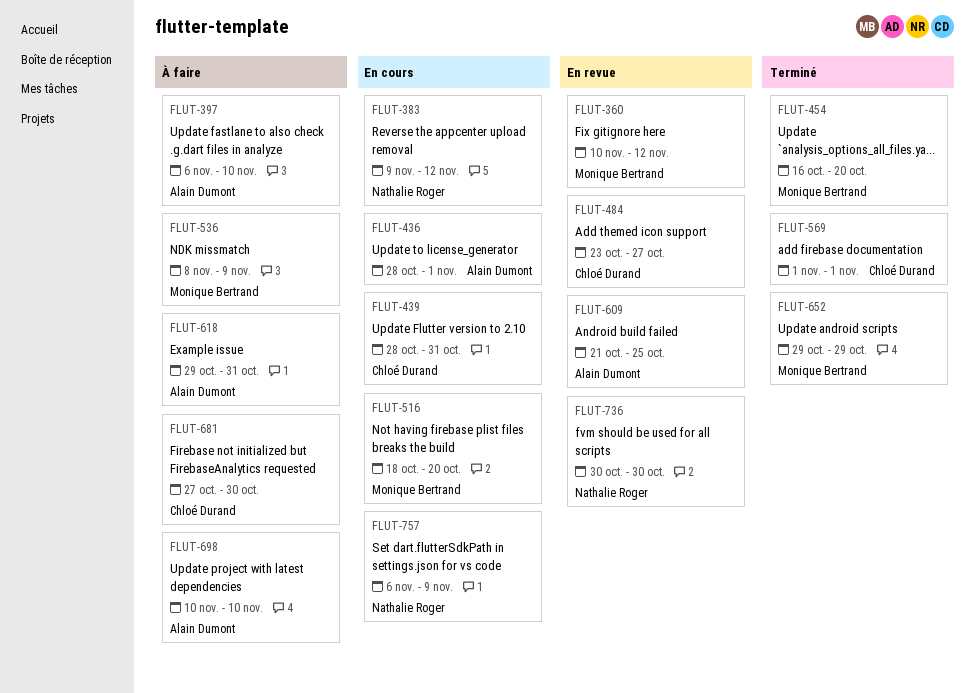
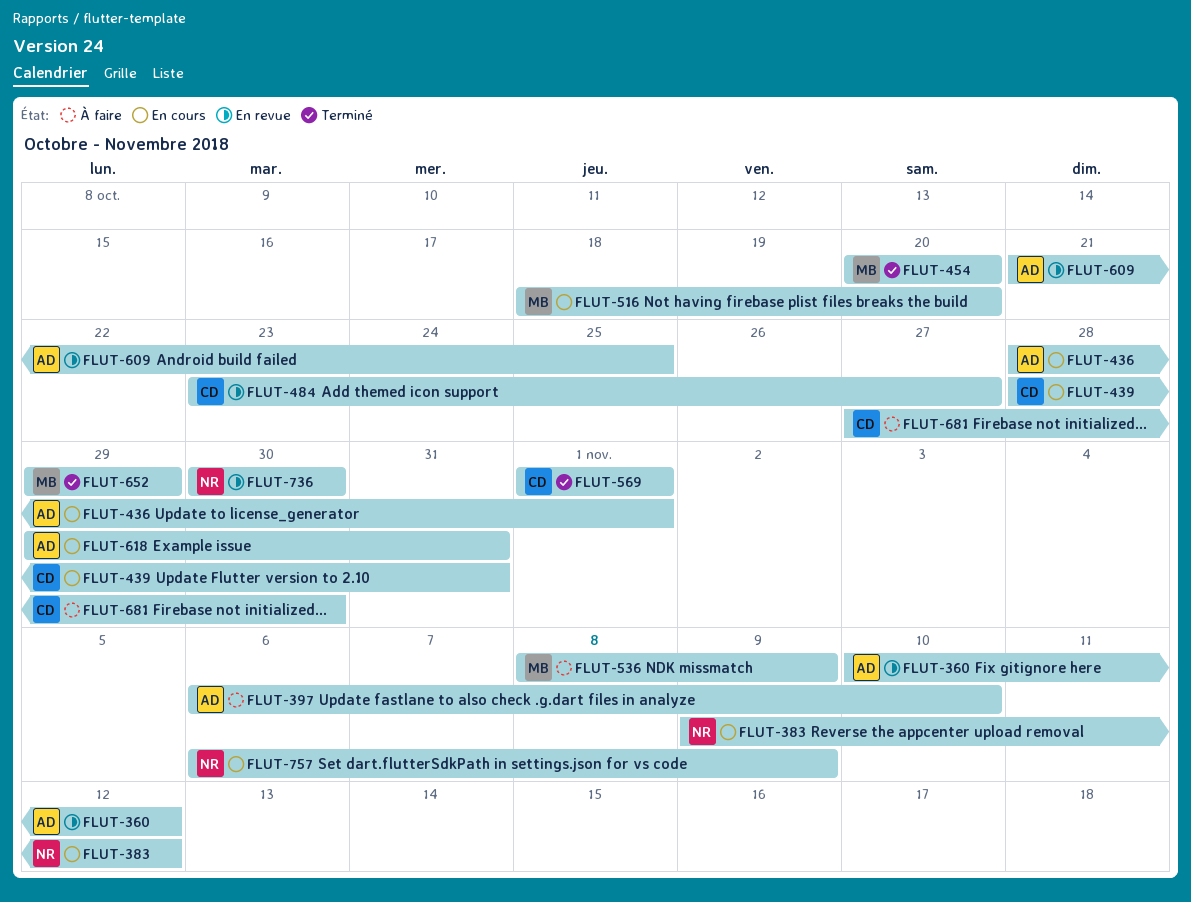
FLUT-360, owner: Monique Bertrand -> Alain Dumont
FLUT-454, start: Oct 16 -> Oct 20
FLUT-618, status: À faire -> En cours
FLUT-698: present -> none

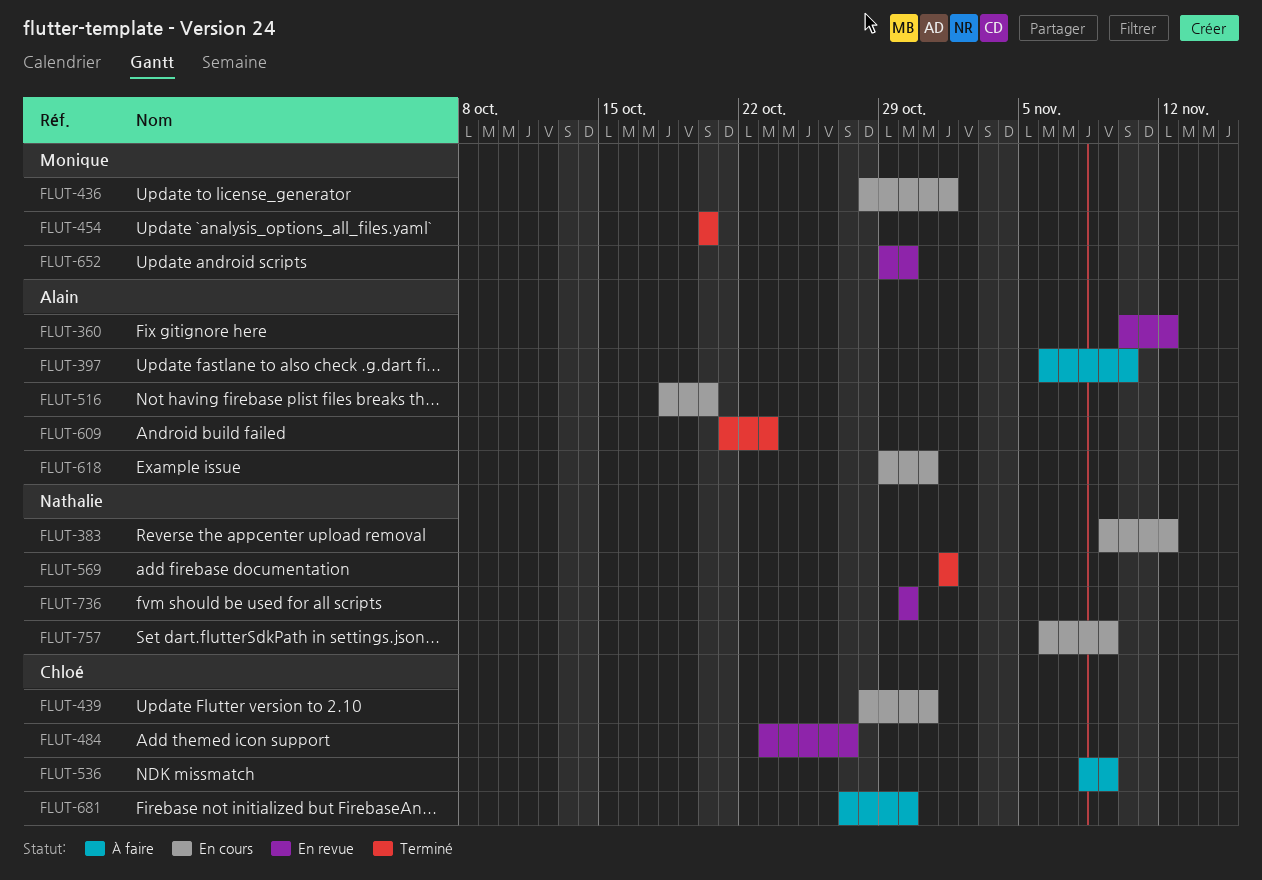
FLUT-436, owner: Alain -> Monique
FLUT-516, owner: Monique -> Alain
FLUT-536, owner: Monique -> Chloé
FLUT-569, owner: Chloé -> Nathalie
FLUT-609, status: En revue -> Terminé
FLUT-609, due: Oct 25 -> Oct 23
FLUT-652, status: Terminé -> En revue
FLUT-652, due: Oct 29 -> Oct 30

